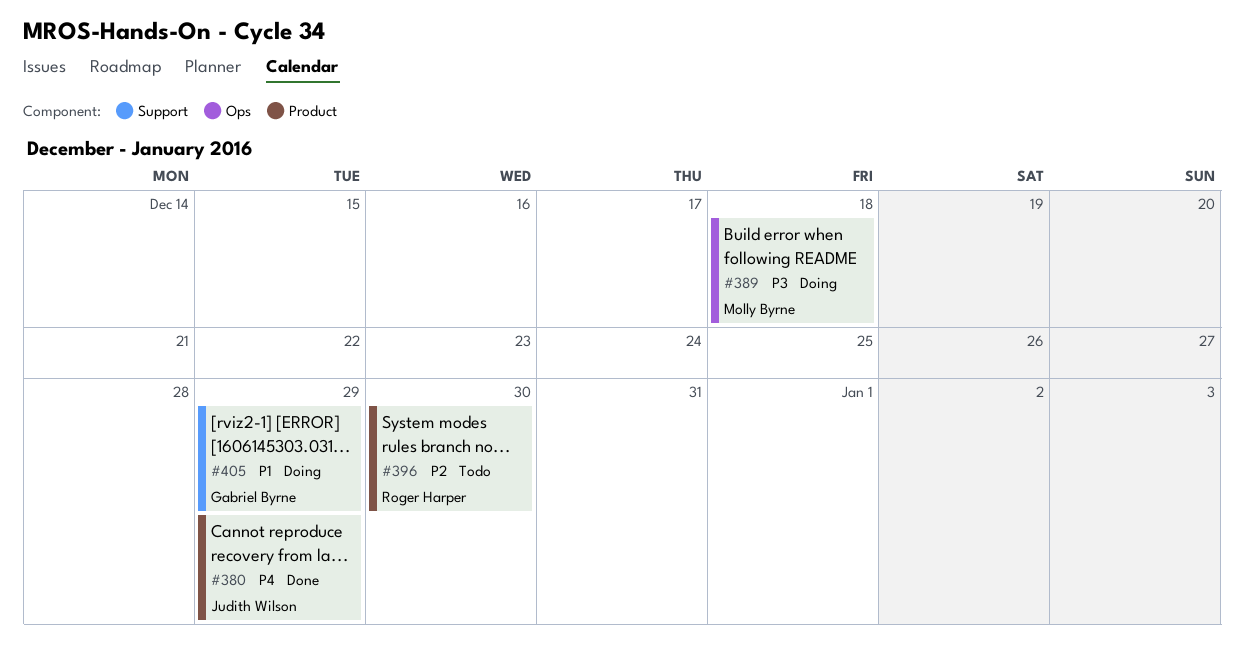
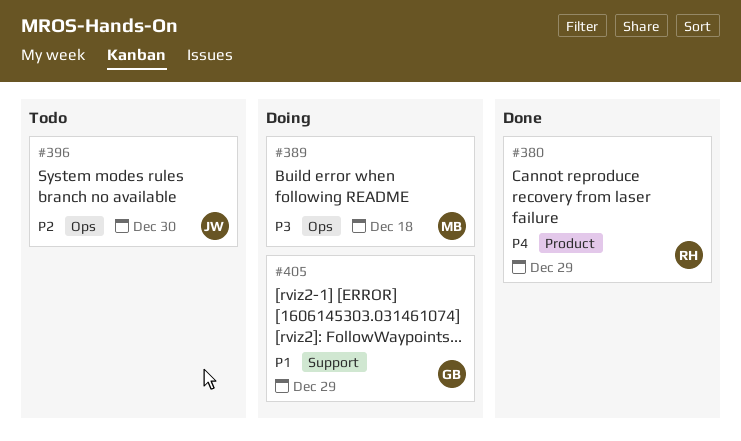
#380, owner: Judith Wilson -> Roger Harper
#396, owner: Roger Harper -> Judith Wilson
#396, label: Product -> Ops

